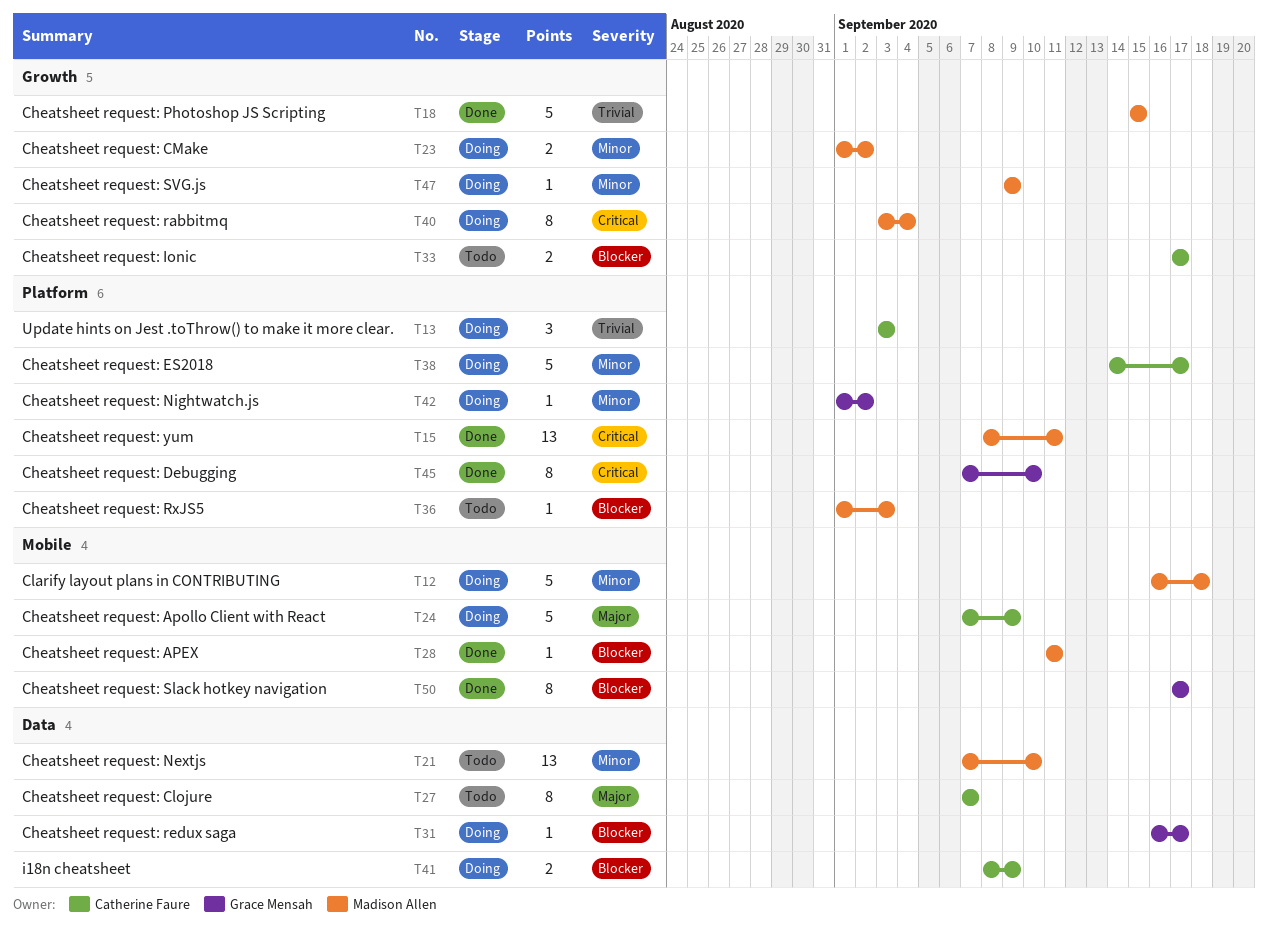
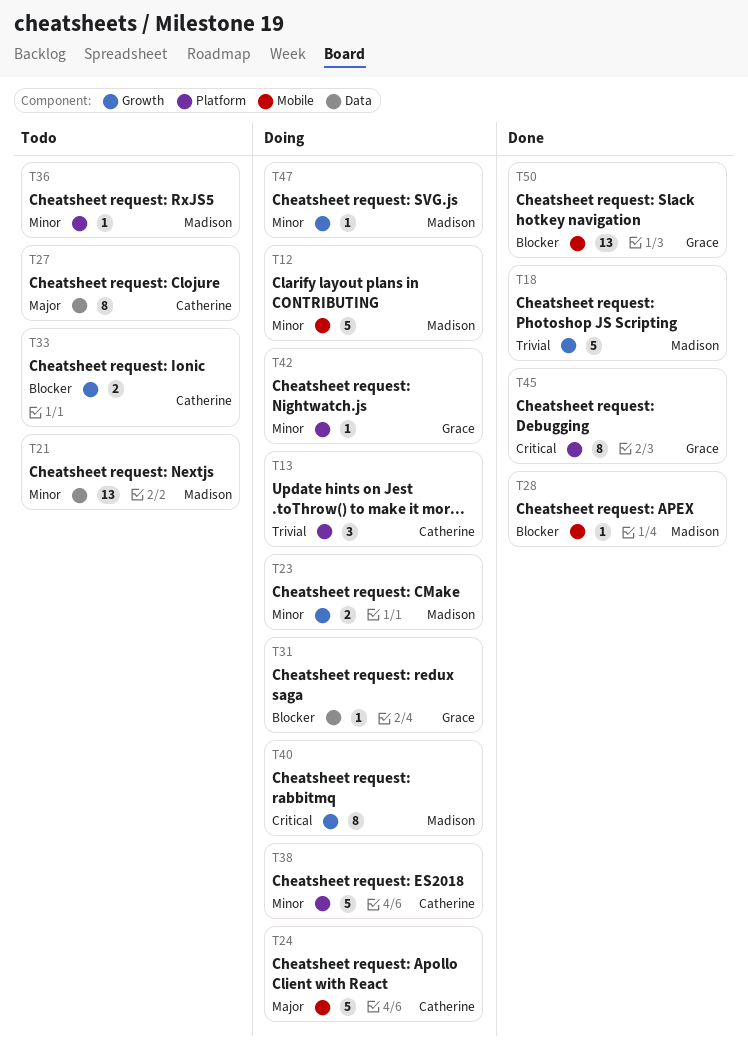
T15: present -> none
T36, priority: Blocker -> Minor
T41: present -> none
T50, estimate: 8 -> 13

